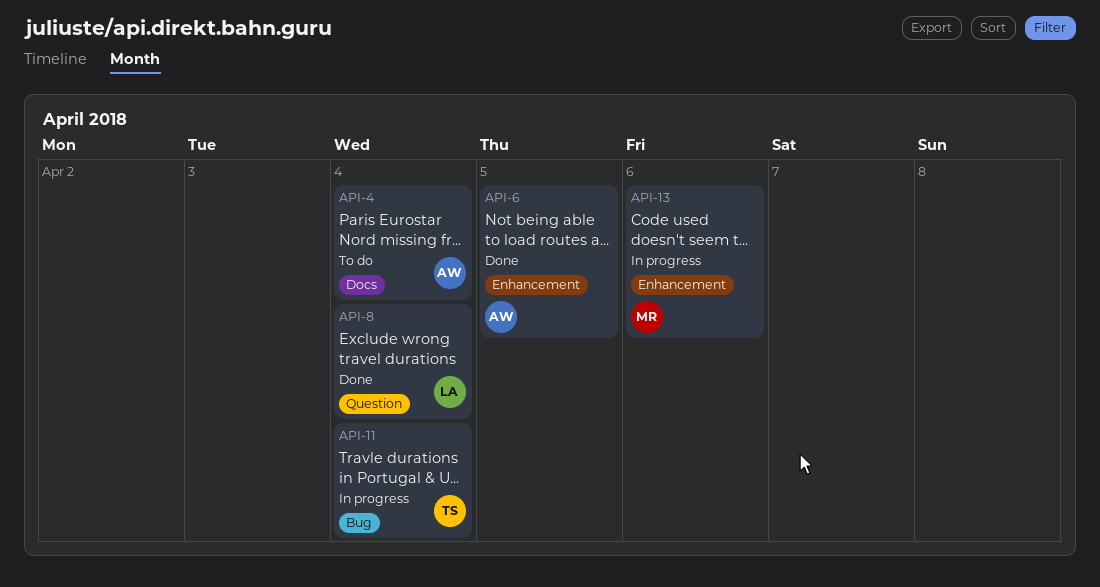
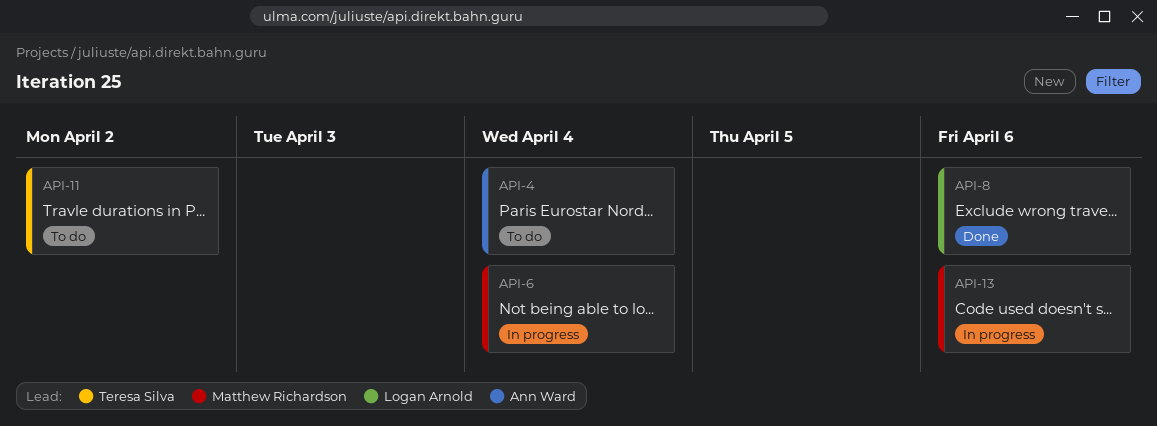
API-6, status: Done -> In progress
API-6, owner: Ann Ward -> Matthew Richardson
API-6, due: Apr 5 -> Apr 4
API-8, due: Apr 4 -> Apr 6
API-11, status: In progress -> To do
API-11, due: Apr 4 -> Apr 2

